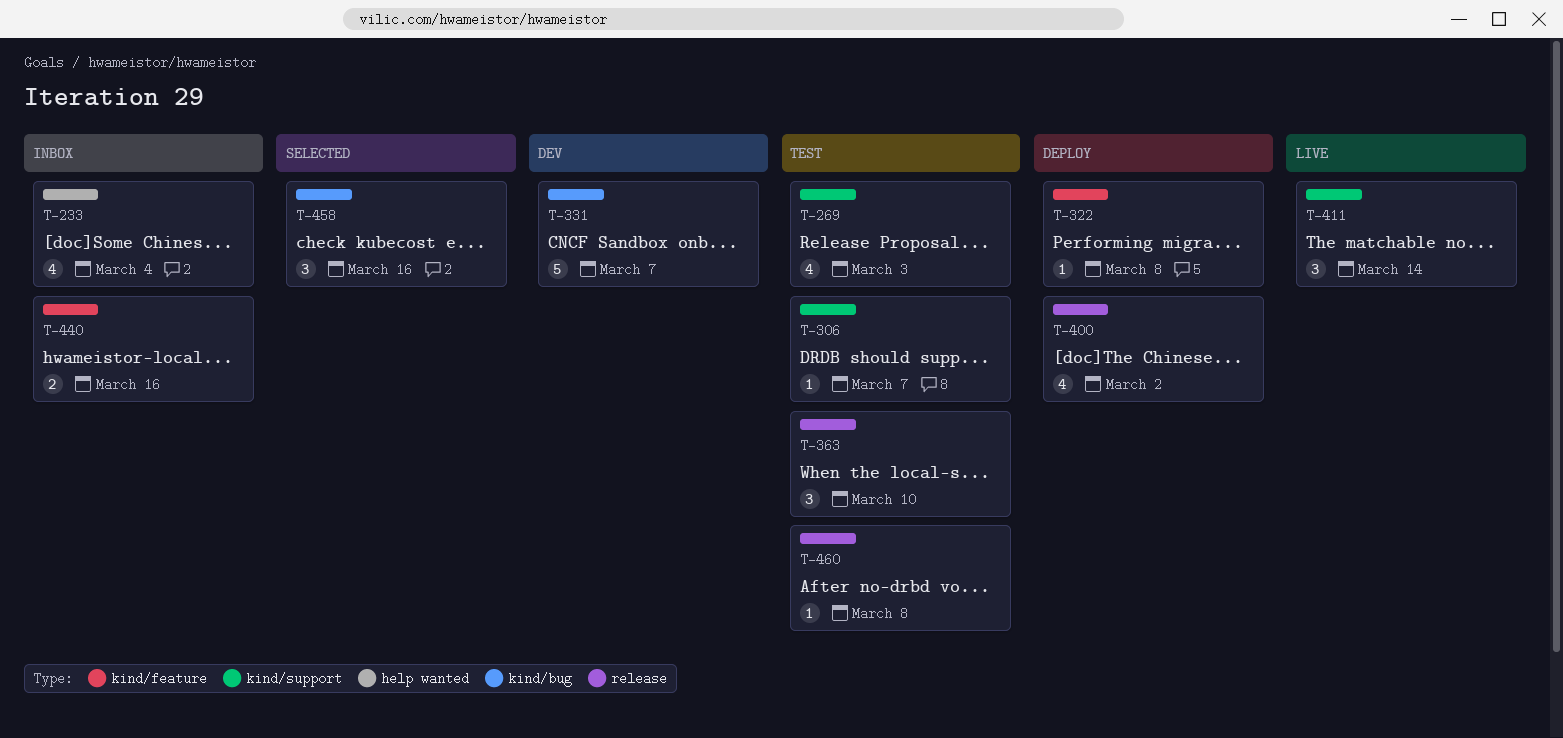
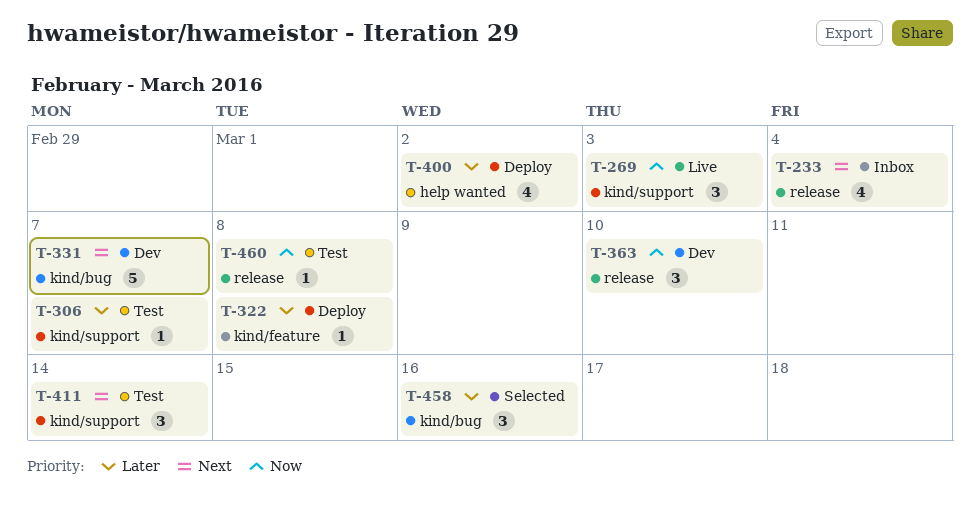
T-233, label: help wanted -> release
T-269, status: Test -> Live
T-269, estimate: 4 -> 3
T-363, status: Test -> Dev
T-400, label: release -> help wanted
T-411, status: Live -> Test
T-440: present -> none

